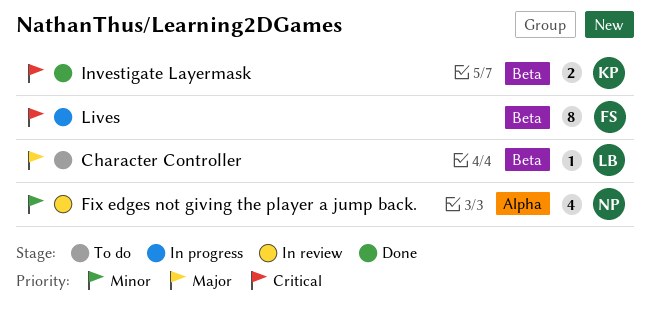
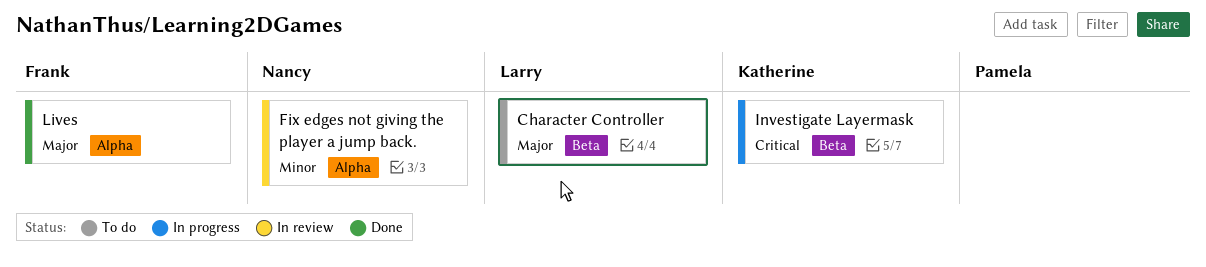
Investigate Layermask, status: Done -> In progress
Lives, status: In progress -> Done
Lives, priority: Critical -> Major
Lives, label: Beta -> Alpha

